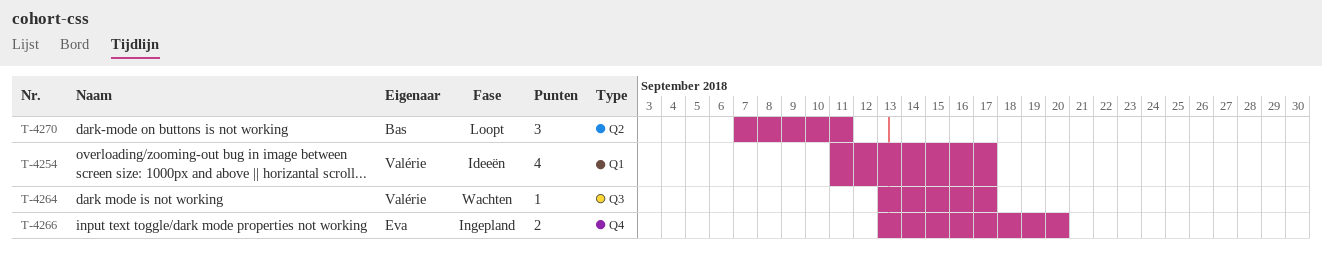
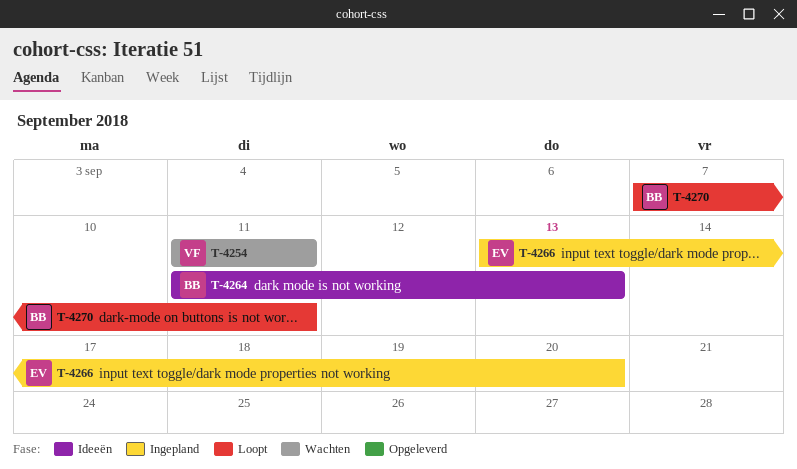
T-4254, status: Ideeën -> Wachten
T-4254, due: Sep 17 -> Sep 11
T-4264, status: Wachten -> Ideeën
T-4264, owner: Valérie -> Bas
T-4264, start: Sep 13 -> Sep 11
T-4264, due: Sep 17 -> Sep 13

